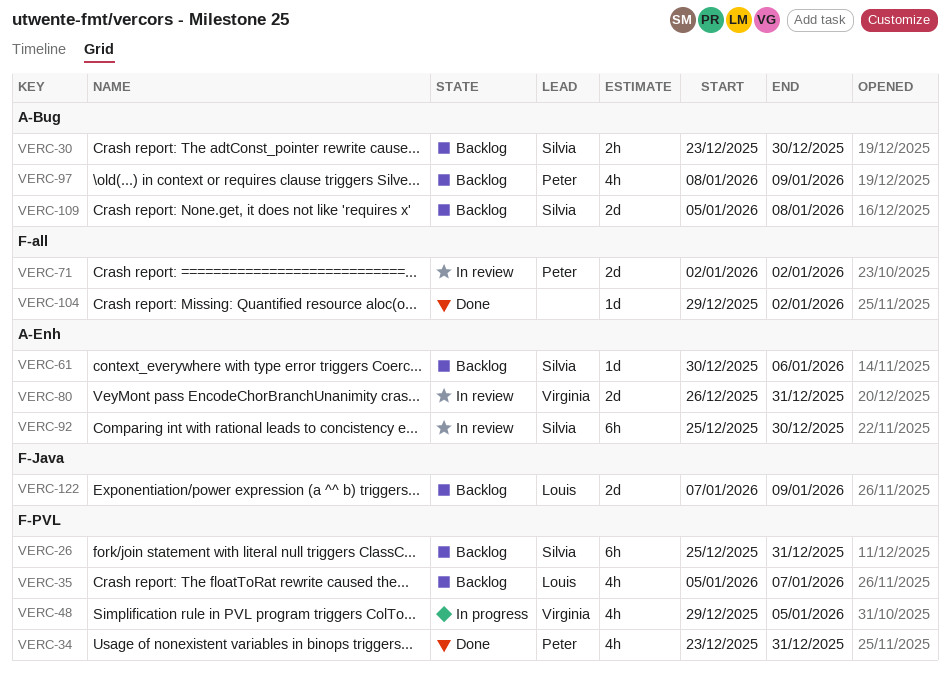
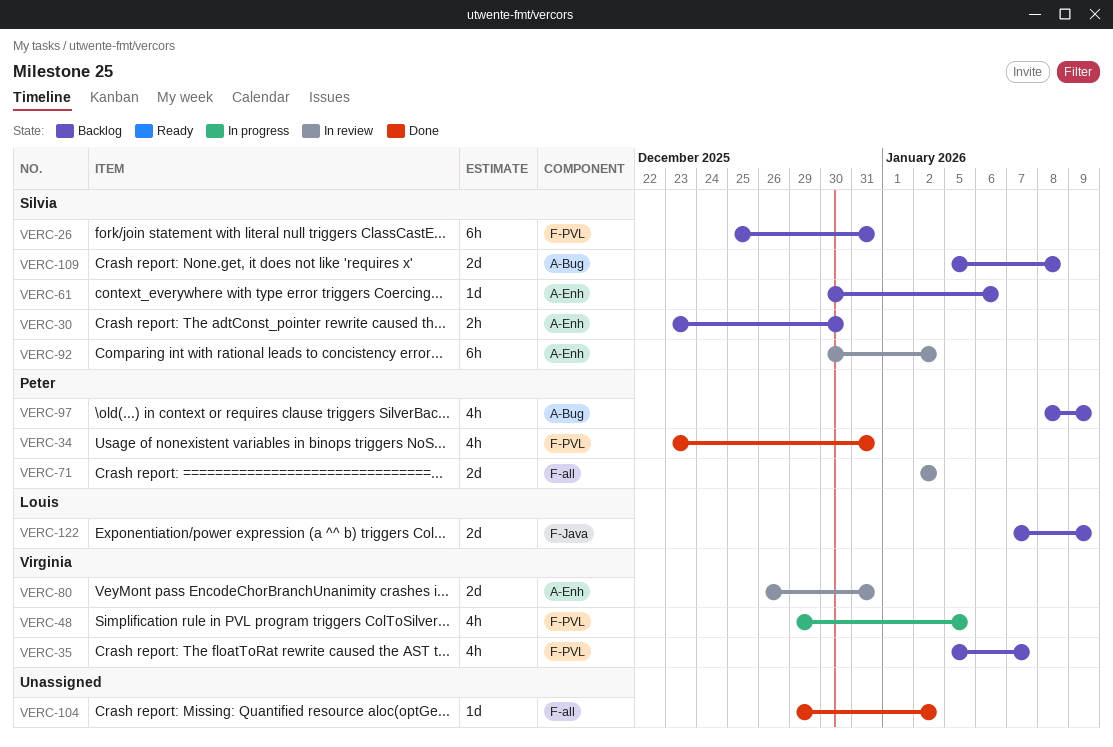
VERC-30, label: A-Bug -> A-Enh
VERC-35, owner: Louis -> Virginia
VERC-92, start: Dec 25 -> Dec 30
VERC-92, due: Dec 30 -> Jan 2

